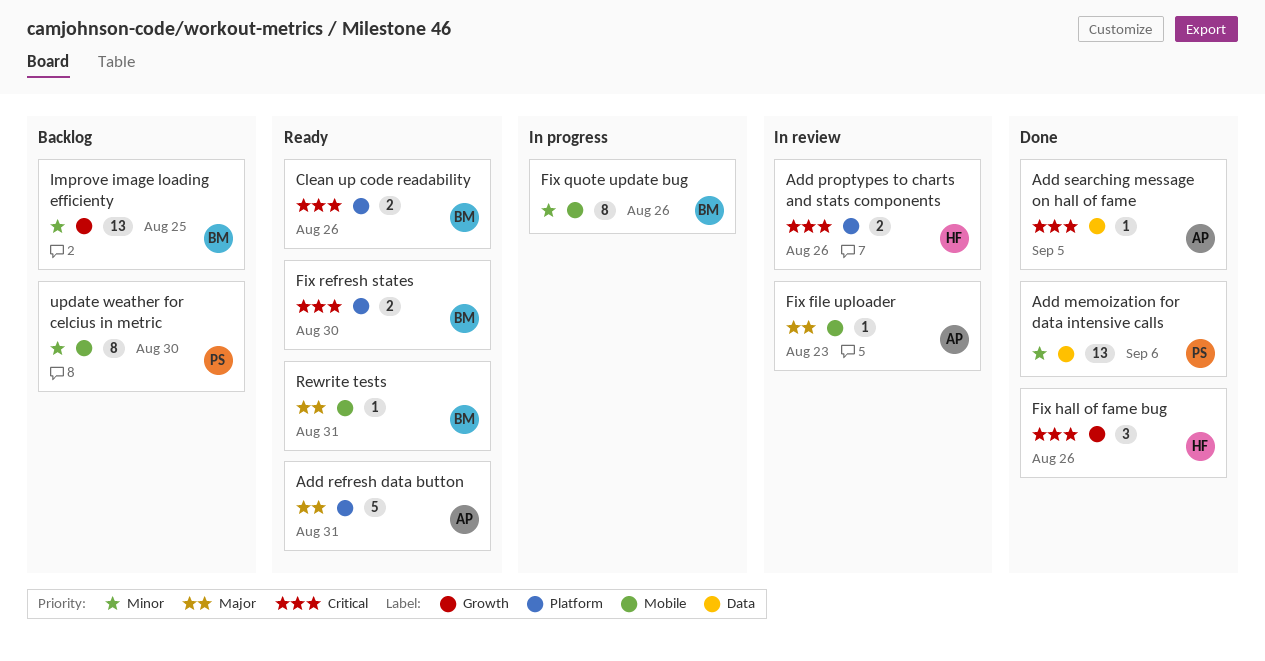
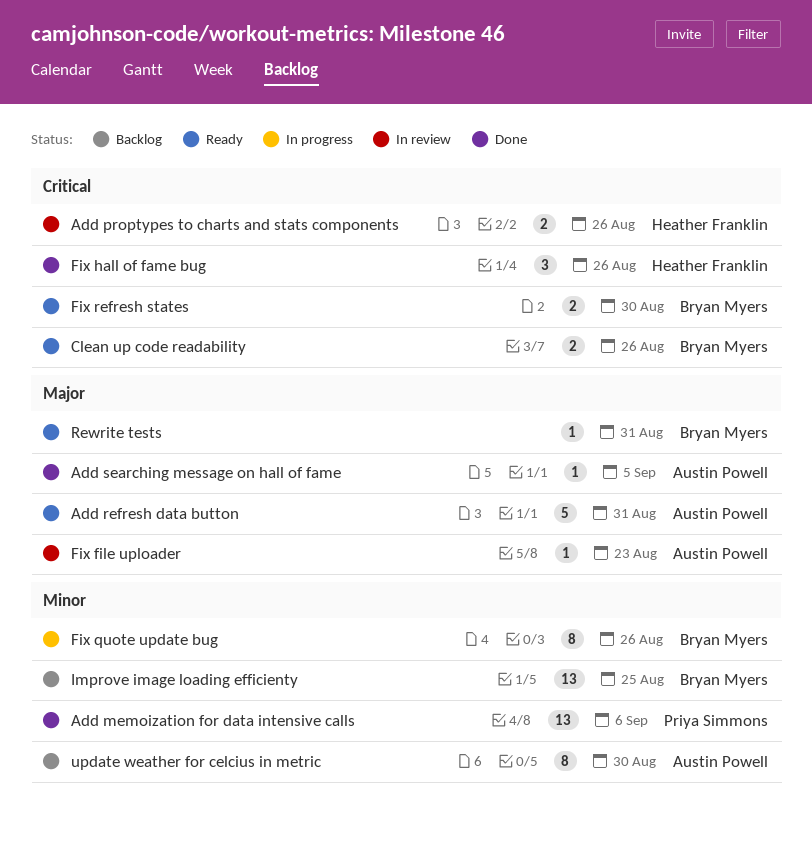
Add searching message on hall of fame, priority: Critical -> Major
update weather for celcius in metric, owner: Priya Simmons -> Austin Powell

